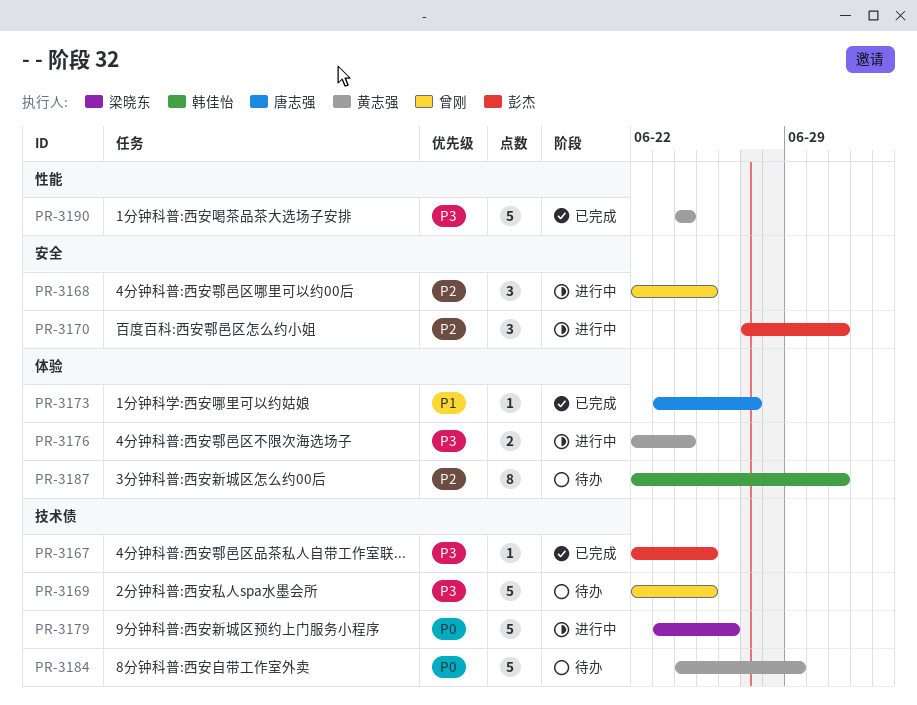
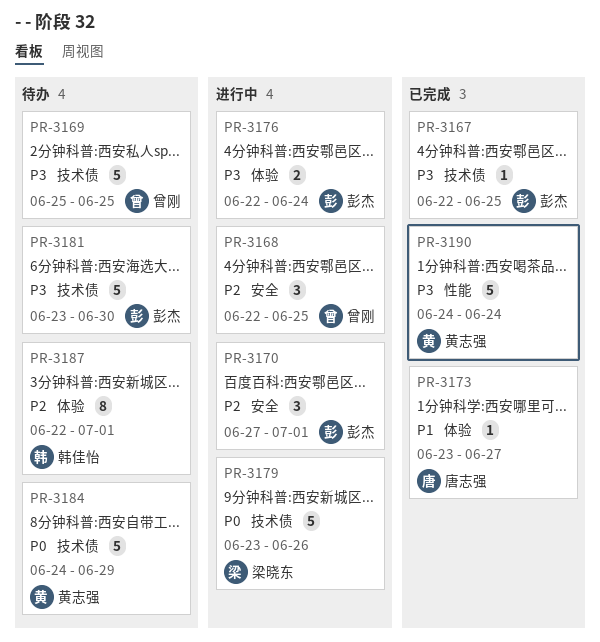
PR-3169, start: Jun 22 -> Jun 25
PR-3176, owner: 黄志强 -> 彭杰
PR-3181: none -> present

